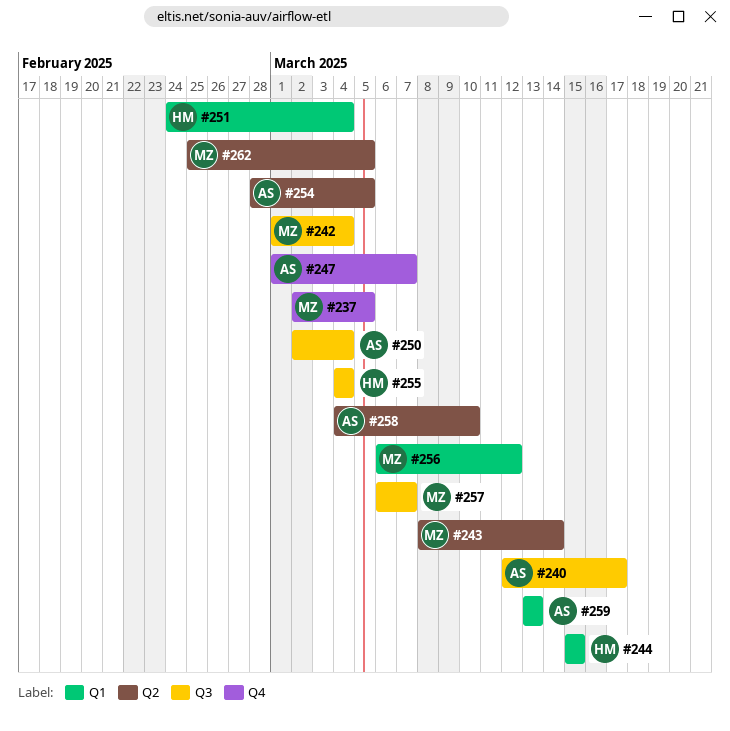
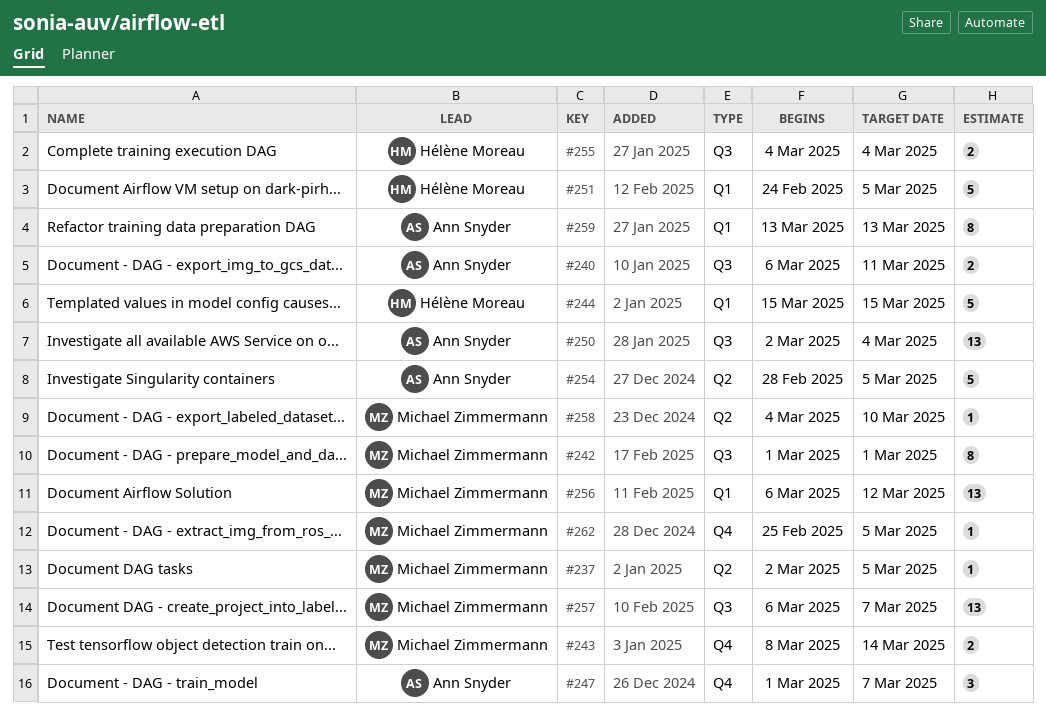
#237, label: Q4 -> Q2
#240, start: Mar 12 -> Mar 6
#240, due: Mar 17 -> Mar 11
#242, due: Mar 4 -> Mar 1
#243, label: Q2 -> Q4
#251, due: Mar 4 -> Mar 5
#258, owner: Ann Snyder -> Michael Zimmermann
#262, label: Q2 -> Q4

